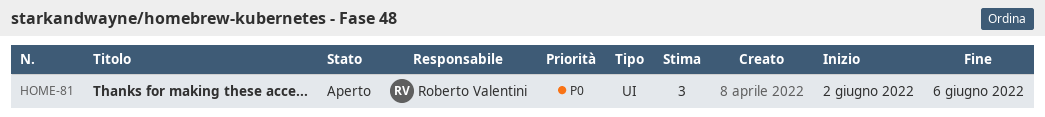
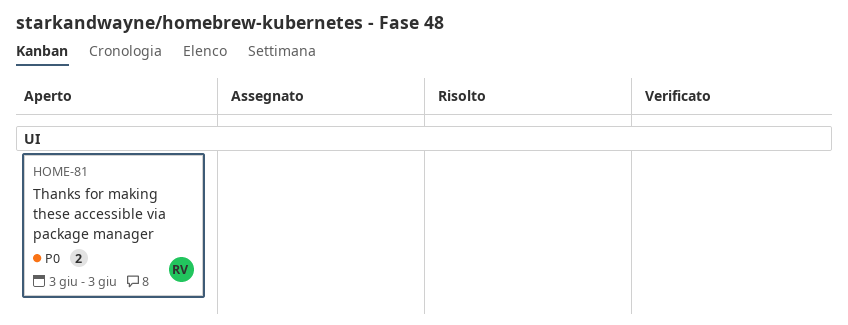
HOME-81, estimate: 3 -> 2
HOME-81, start: Jun 2 -> Jun 3
HOME-81, due: Jun 6 -> Jun 3

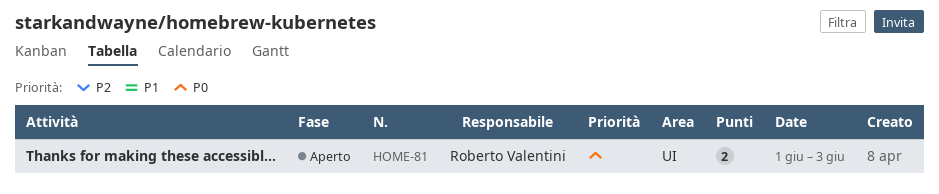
HOME-81, start: Jun 3 -> Jun 1

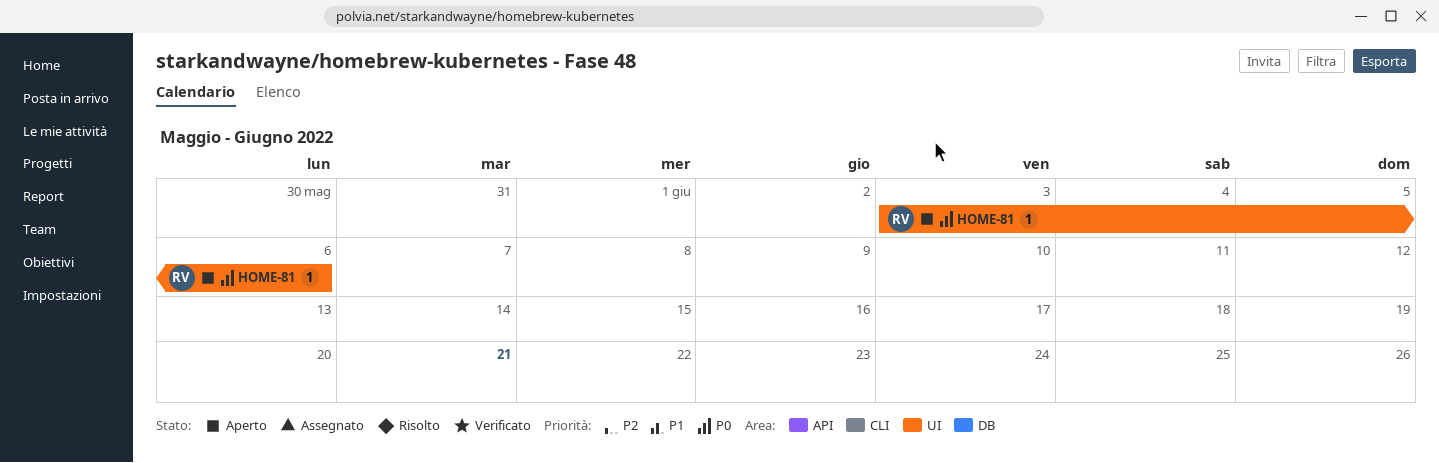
HOME-81, estimate: 2 -> 1
HOME-81, start: Jun 1 -> Jun 3
HOME-81, due: Jun 3 -> Jun 6

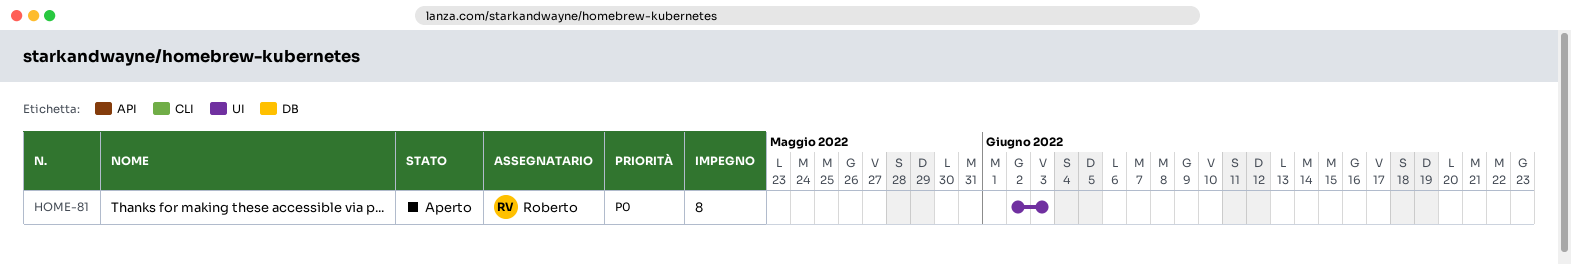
HOME-81, estimate: 1 -> 8
HOME-81, start: Jun 3 -> Jun 2
HOME-81, due: Jun 6 -> Jun 3

